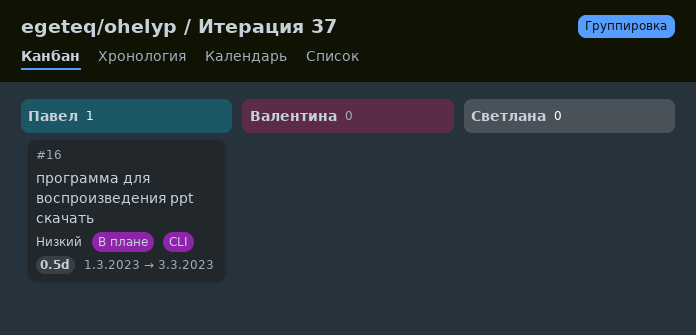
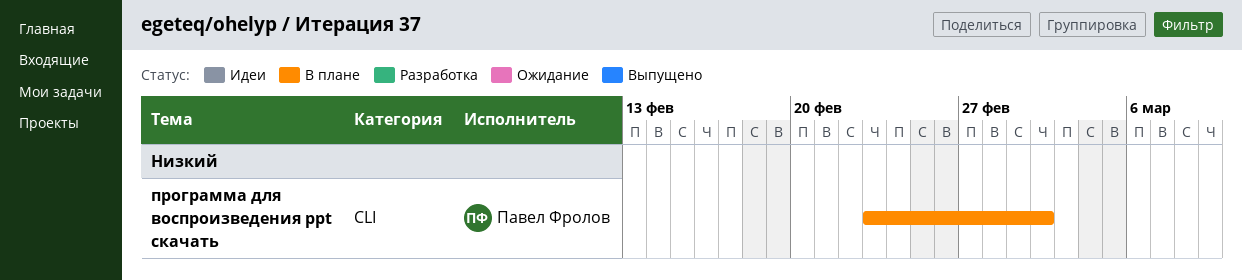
программа для воспроизведения ppt скачать, start: Mar 1 -> Feb 23
программа для воспроизведения ppt скачать, due: Mar 3 -> Mar 2

